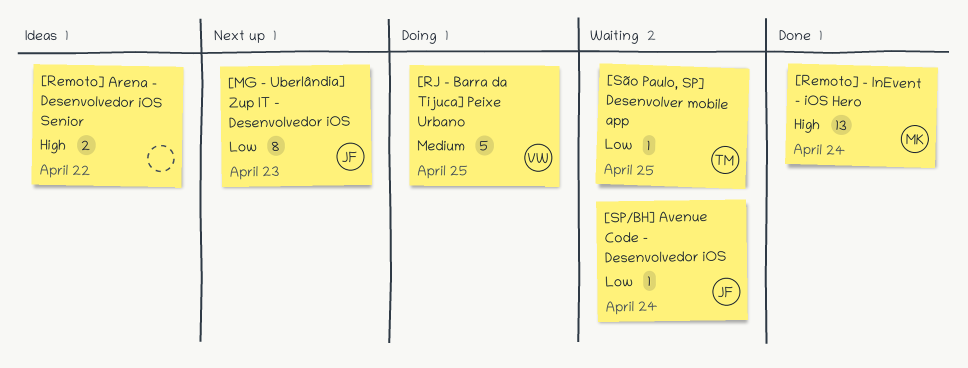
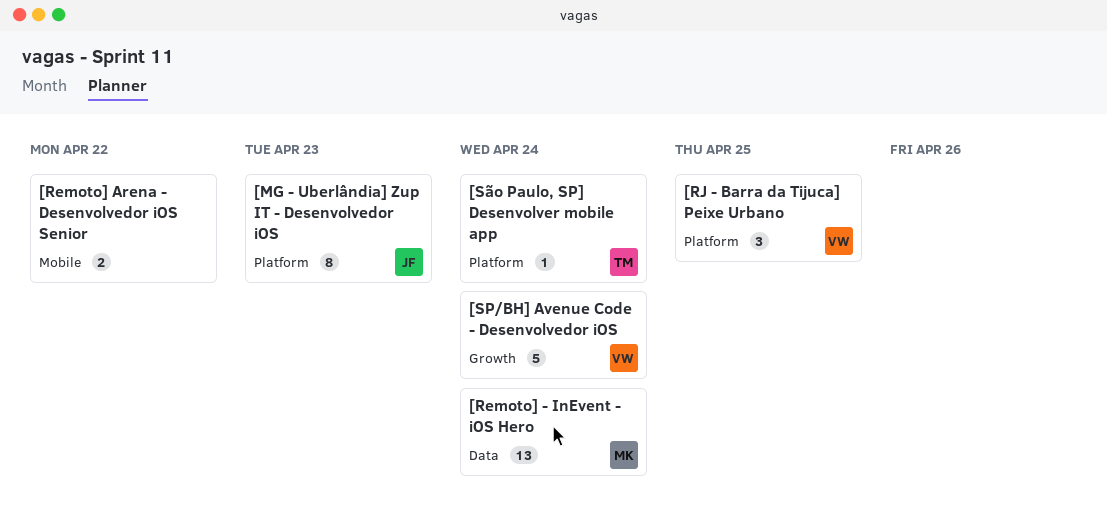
[RJ - Barra da Tijuca] Peixe Urbano, estimate: 5 -> 3
[SP/BH] Avenue Code - Desenvolvedor iOS, owner: JF -> VW
[SP/BH] Avenue Code - Desenvolvedor iOS, estimate: 1 -> 5
[São Paulo, SP] Desenvolver mobile app, due: Apr 25 -> Apr 24

